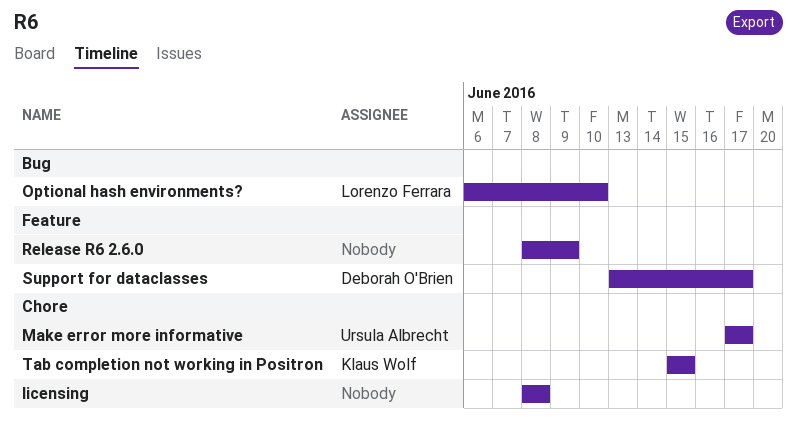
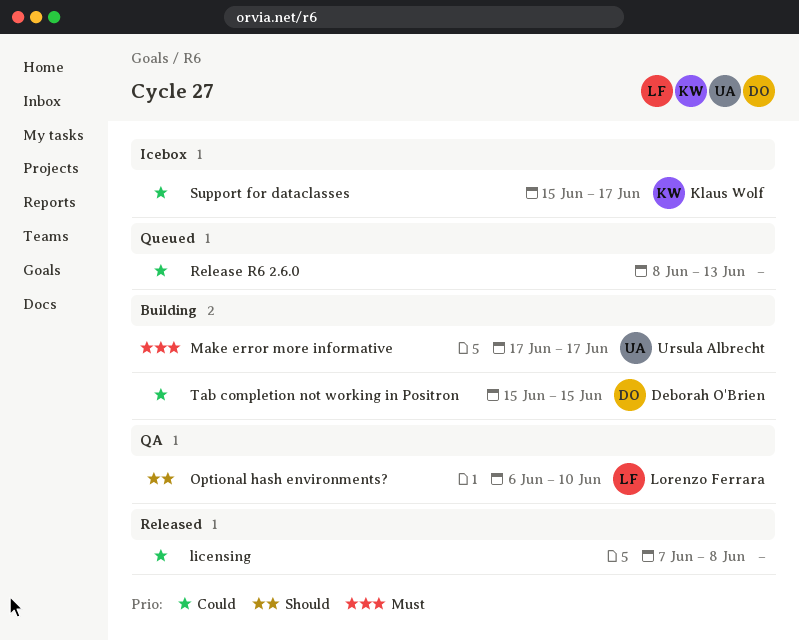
licensing, start: Jun 8 -> Jun 7
Release R6 2.6.0, due: Jun 9 -> Jun 13
Support for dataclasses, owner: Deborah O'Brien -> Klaus Wolf
Support for dataclasses, start: Jun 13 -> Jun 15
Tab completion not working in Positron, owner: Klaus Wolf -> Deborah O'Brien

